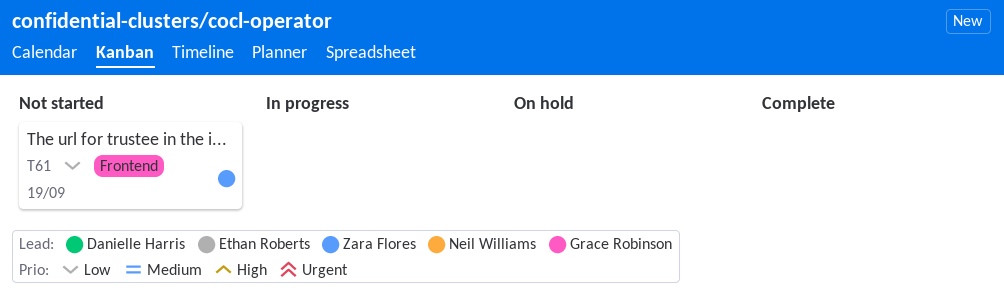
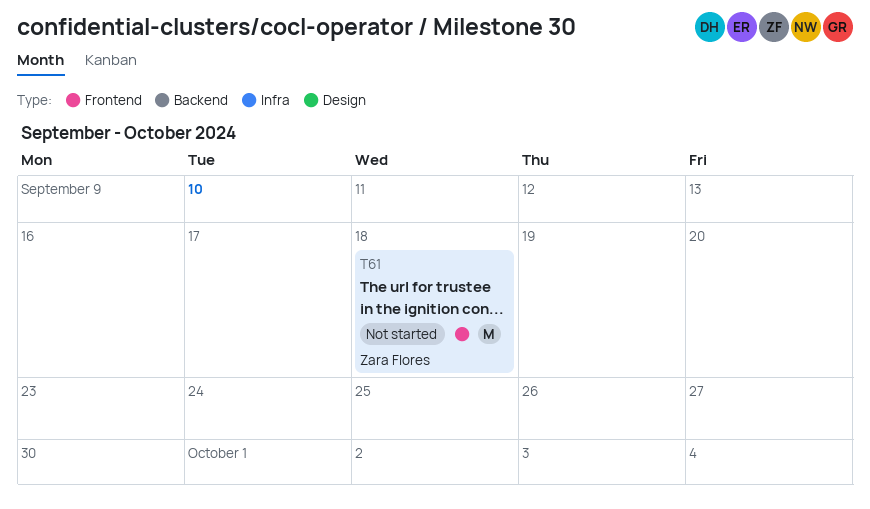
T61, due: Sep 19 -> Sep 18

